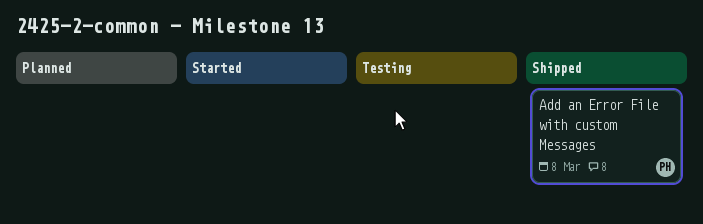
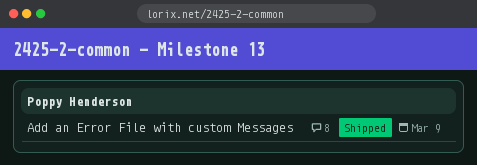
Add an Error File with custom Messages, due: Mar 8 -> Mar 9

